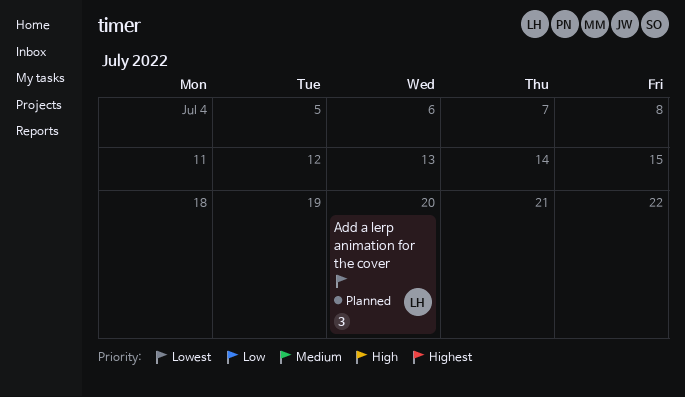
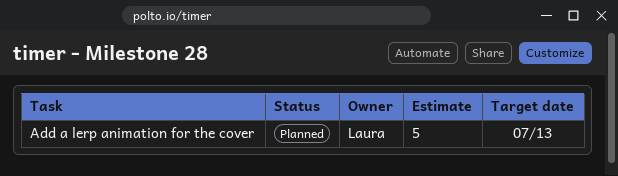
Add a lerp animation for the cover, estimate: 3 -> 5
Add a lerp animation for the cover, due: Jul 20 -> Jul 13

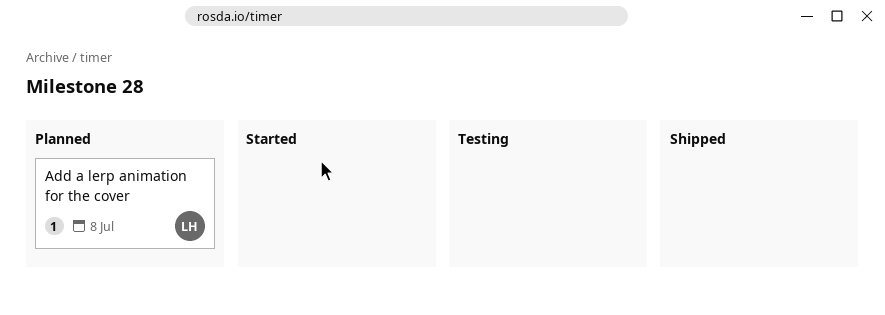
Add a lerp animation for the cover, estimate: 5 -> 1
Add a lerp animation for the cover, due: Jul 13 -> Jul 8

